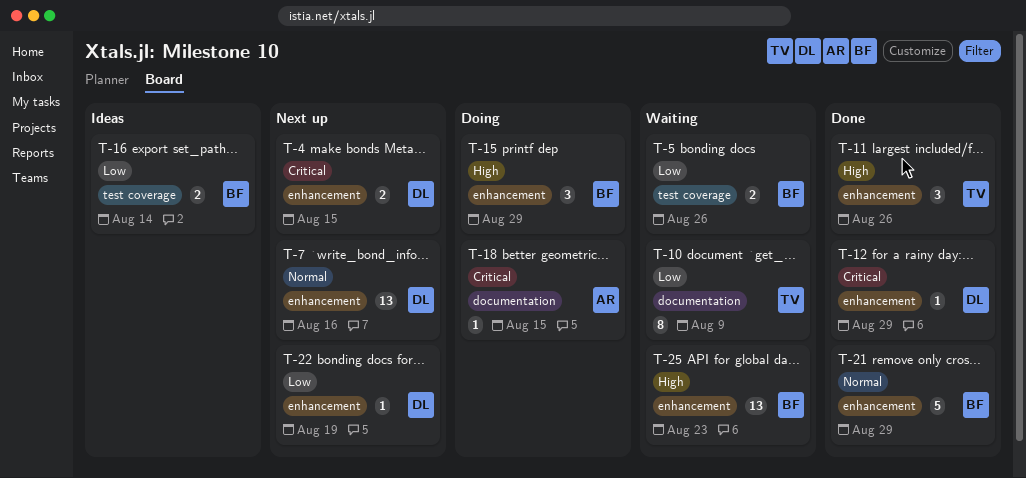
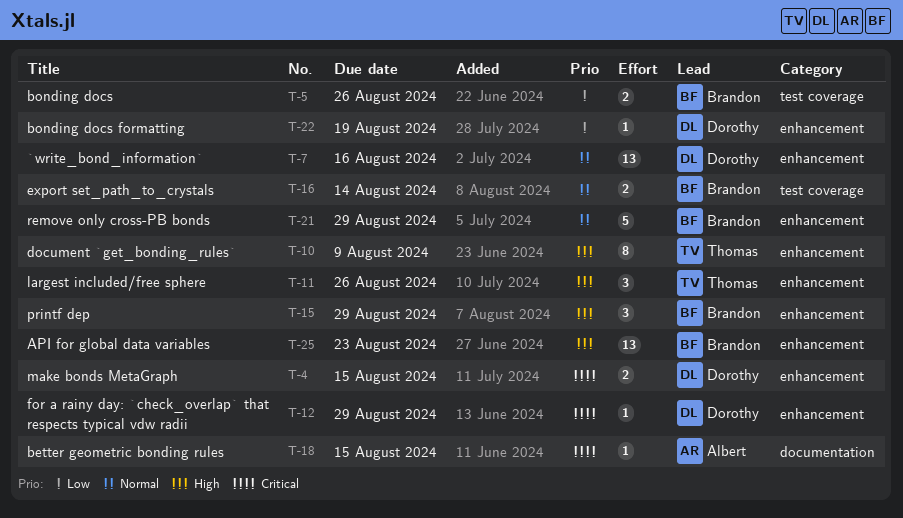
T-10, priority: Low -> High
T-10, label: documentation -> enhancement
T-16, priority: Low -> Normal

